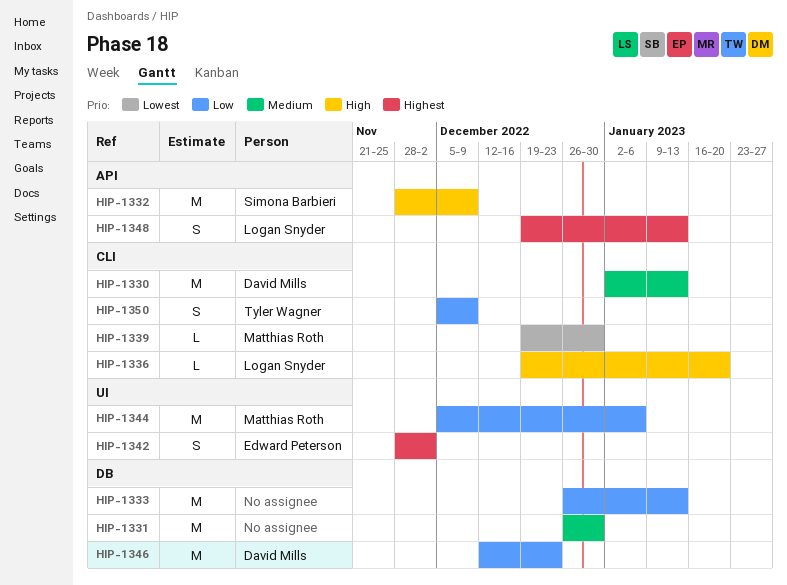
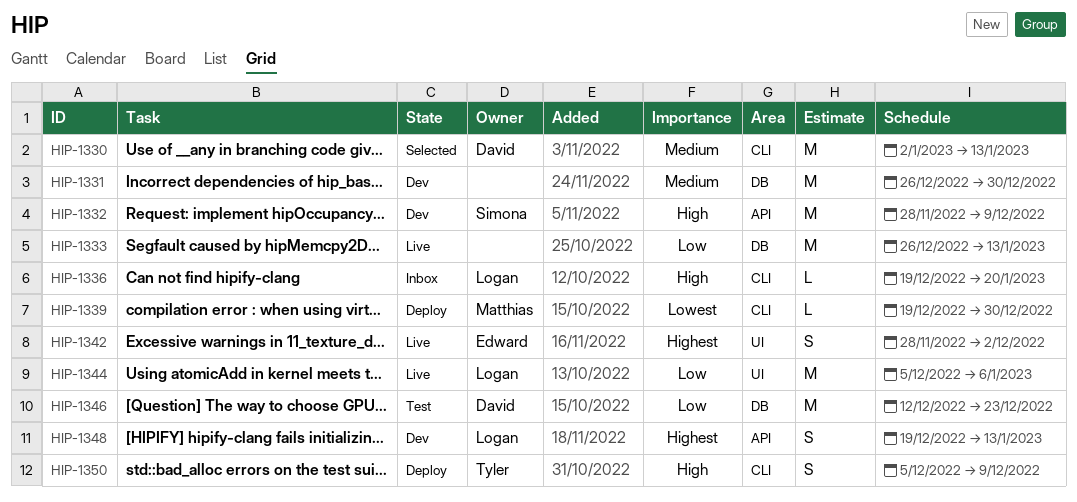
HIP-1344, owner: Matthias Roth -> Logan Snyder
HIP-1350, priority: Low -> High

